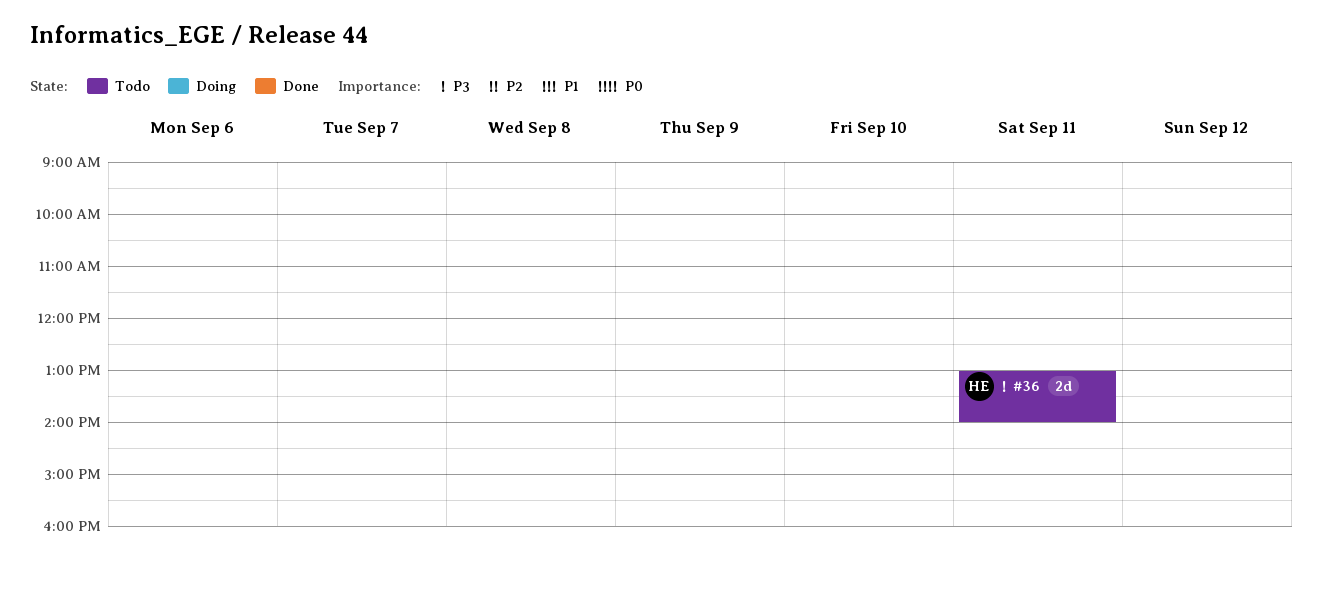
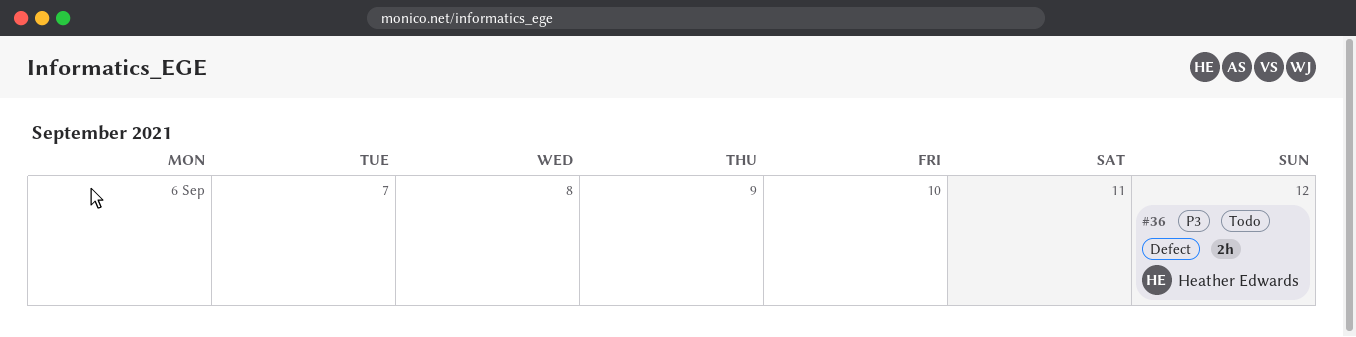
#36, estimate: 2d -> 2h
#36, day: Sep 11 -> Sep 12

